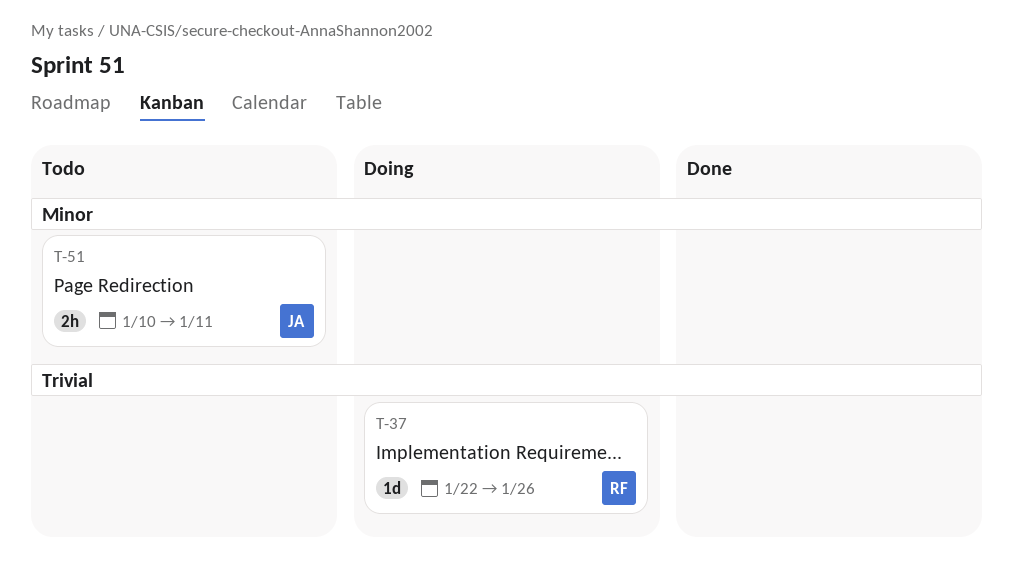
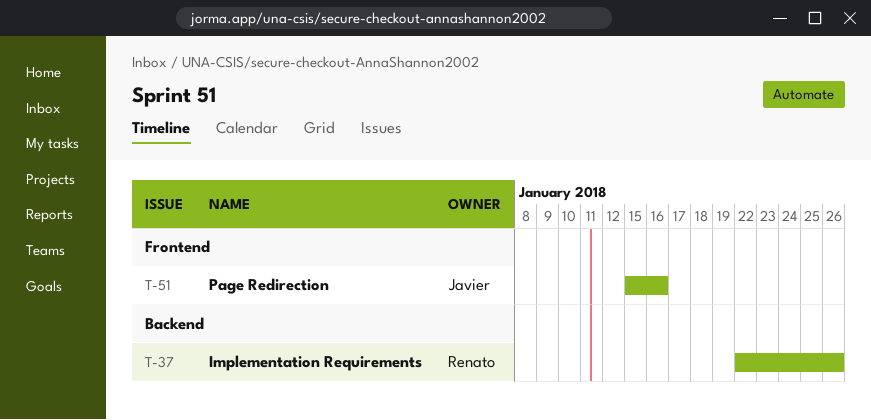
T-51, start: Jan 10 -> Jan 15
T-51, due: Jan 11 -> Jan 16

